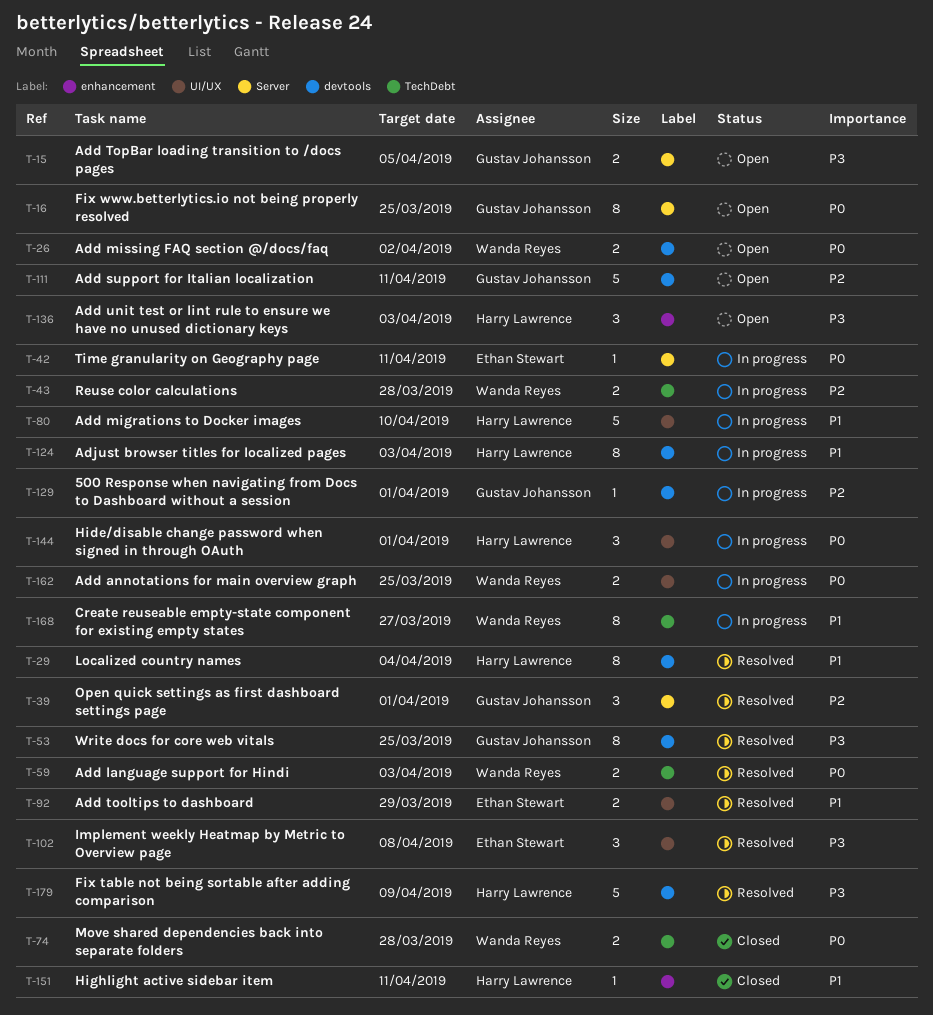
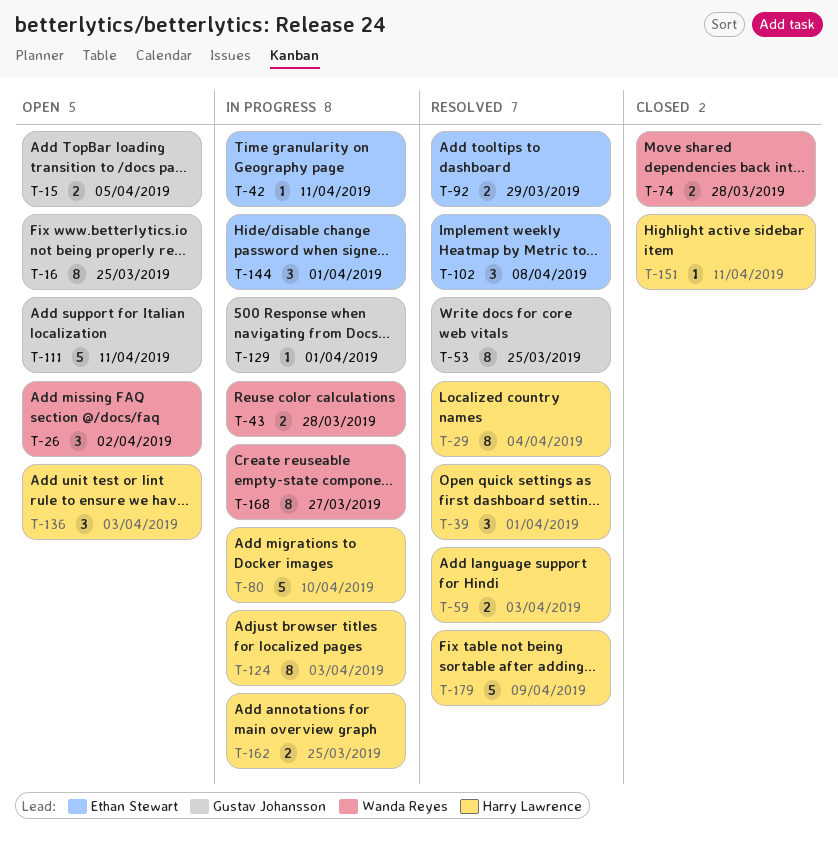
T-26, estimate: 2 -> 3
T-39, owner: Gustav Johansson -> Harry Lawrence
T-59, owner: Wanda Reyes -> Harry Lawrence
T-144, owner: Harry Lawrence -> Ethan Stewart
T-162, owner: Wanda Reyes -> Harry Lawrence

